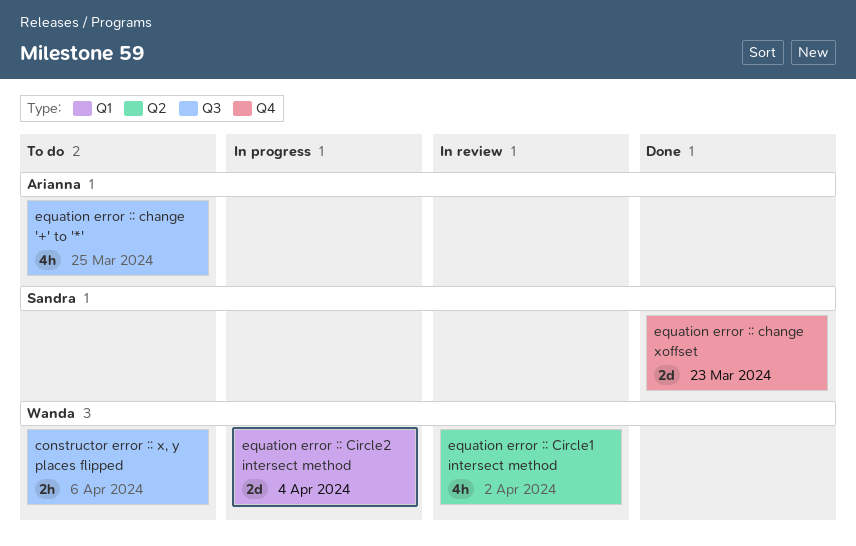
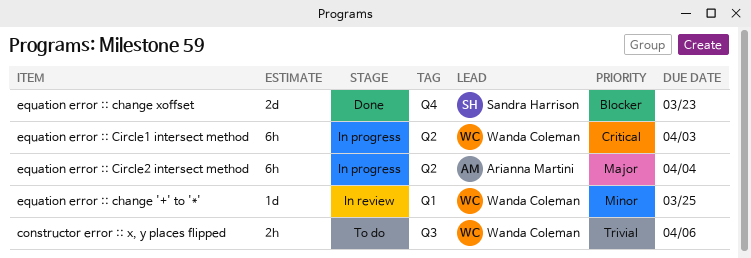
equation error :: change '+' to '*', status: To do -> In review
equation error :: change '+' to '*', owner: Arianna Martini -> Wanda Coleman
equation error :: change '+' to '*', label: Q3 -> Q1
equation error :: change '+' to '*', estimate: 4h -> 1d
equation error :: Circle1 intersect method, status: In review -> In progress
equation error :: Circle1 intersect method, estimate: 4h -> 6h
equation error :: Circle1 intersect method, due: Apr 2 -> Apr 3
equation error :: Circle2 intersect method, owner: Wanda Coleman -> Arianna Martini
equation error :: Circle2 intersect method, label: Q1 -> Q2
equation error :: Circle2 intersect method, estimate: 2d -> 6h

